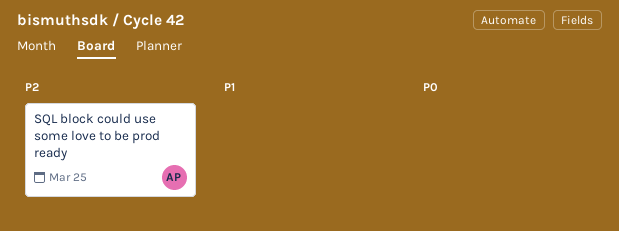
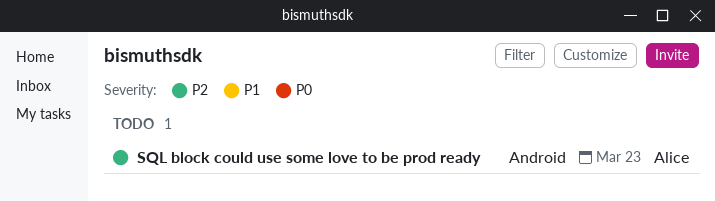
SQL block could use some love to be prod ready, due: Mar 25 -> Mar 23

